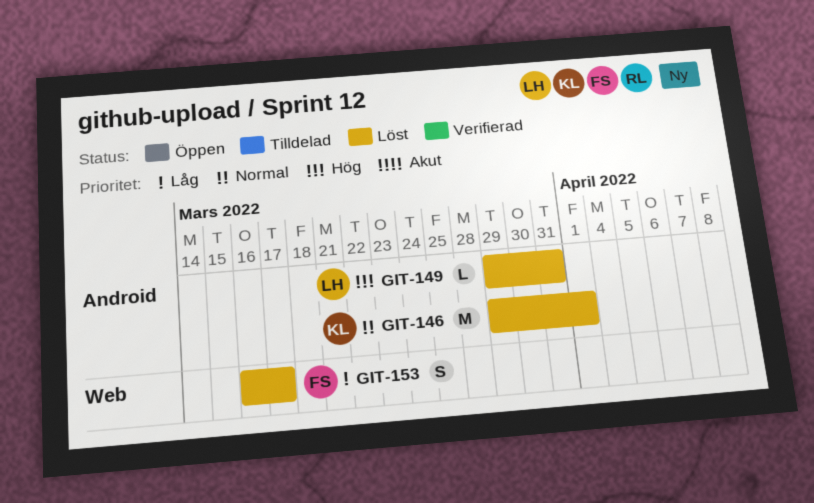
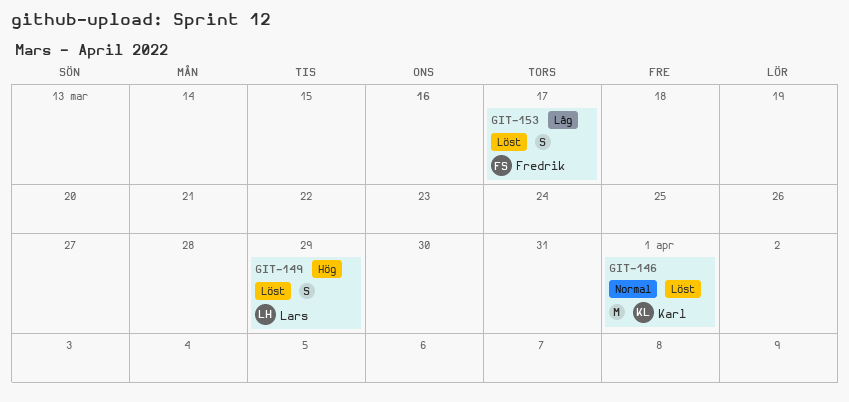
GIT-149, estimate: L -> S
GIT-149, due: Mar 31 -> Mar 29

